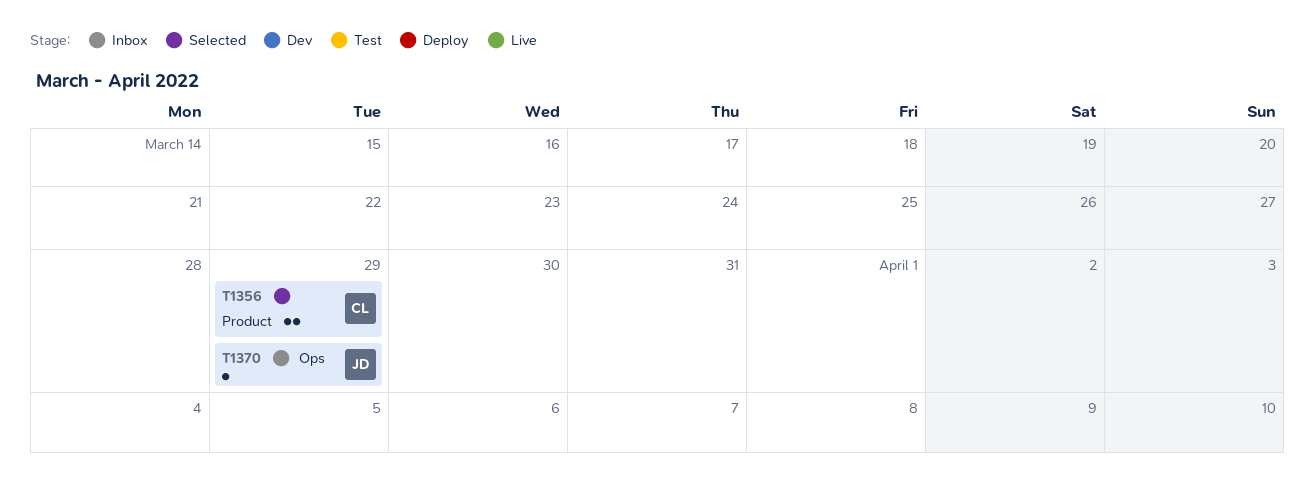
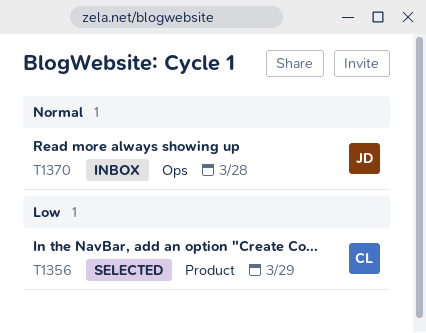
T1370, due: Mar 29 -> Mar 28

